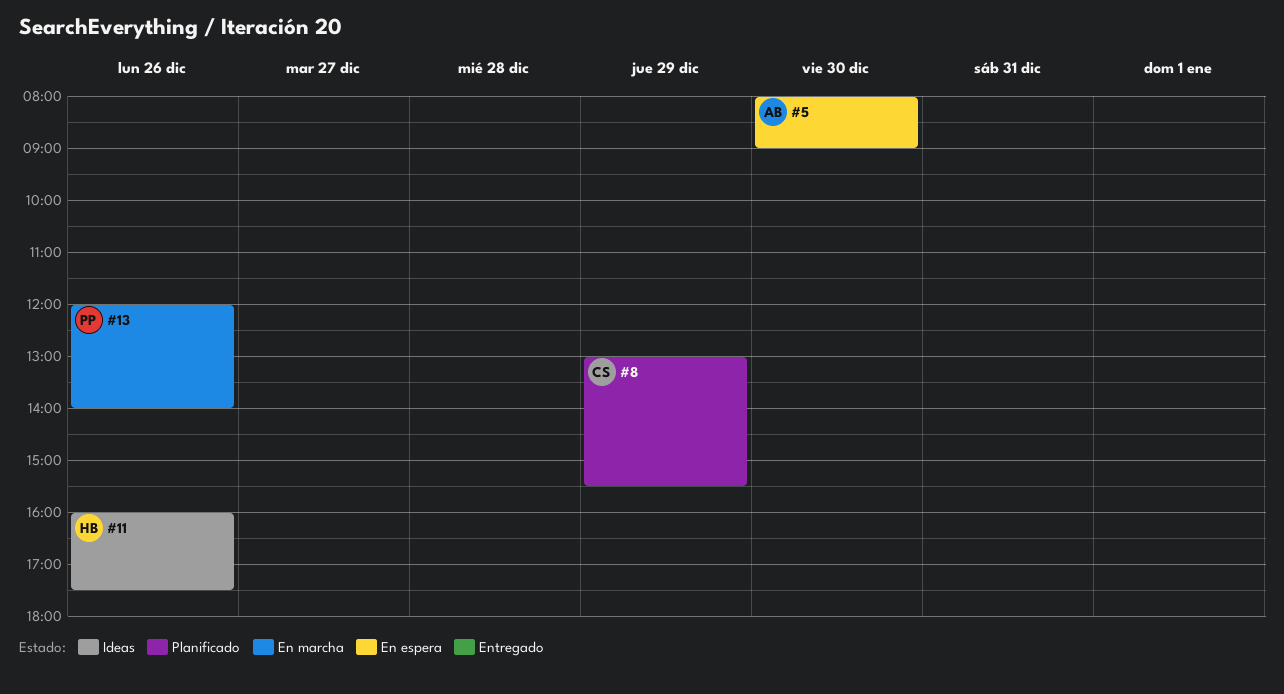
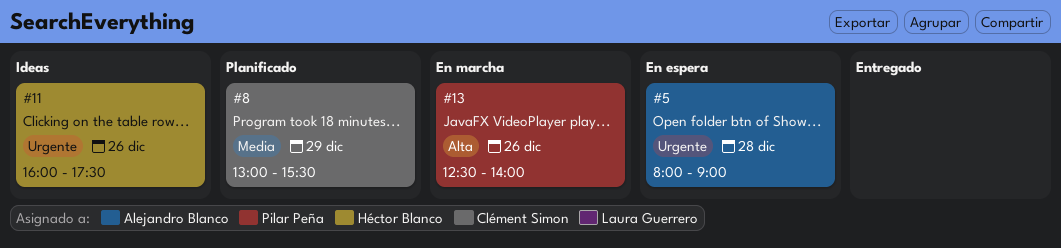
#5, day: Dec 30 -> Dec 28
#13, begins: 12:00 -> 12:30

